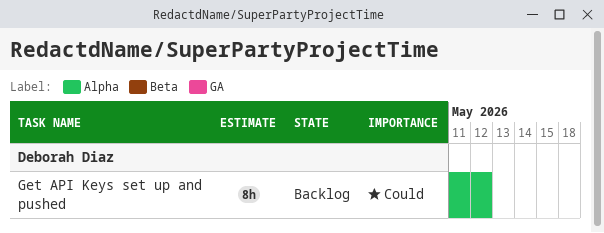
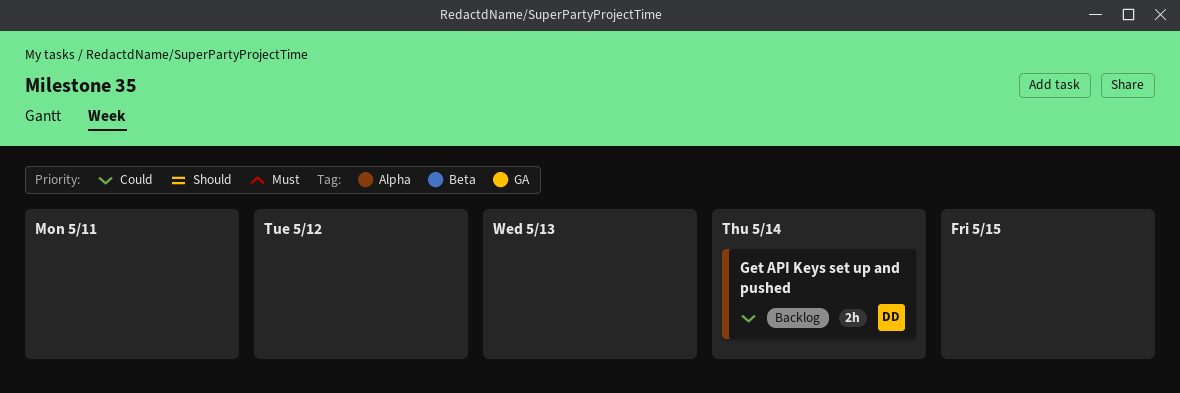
Get API Keys set up and pushed, estimate: 8h -> 2h
Get API Keys set up and pushed, due: May 12 -> May 14

